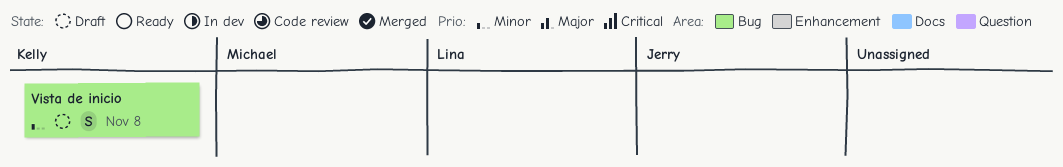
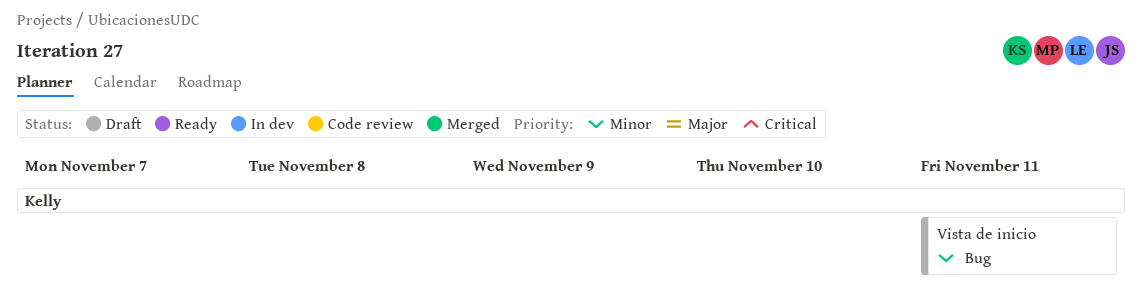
Vista de inicio, due: Nov 8 -> Nov 11

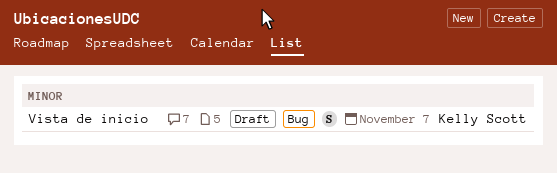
Vista de inicio, due: Nov 11 -> Nov 7

